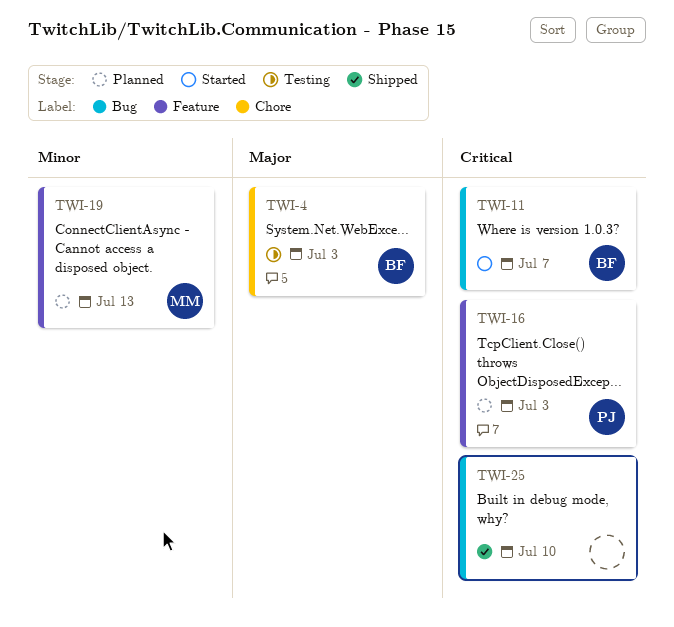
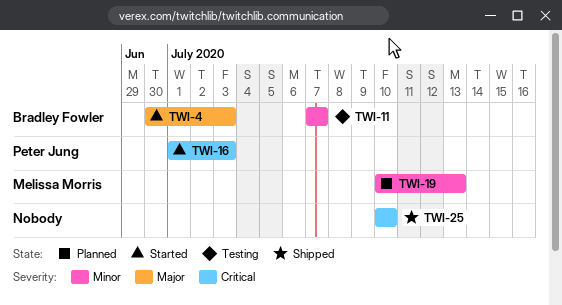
TWI-4, status: Testing -> Started
TWI-11, status: Started -> Testing
TWI-11, priority: Critical -> Minor
TWI-16, status: Planned -> Started

